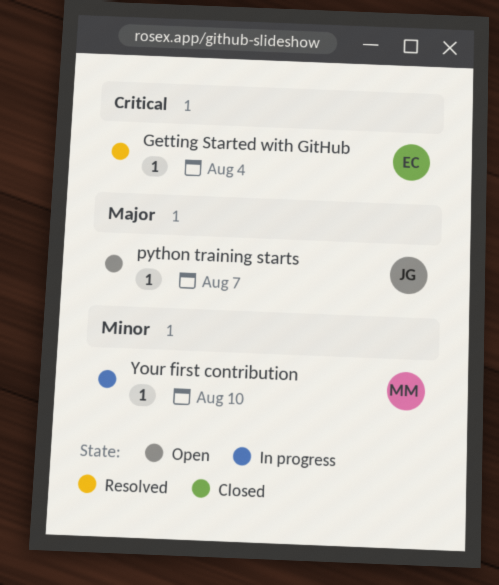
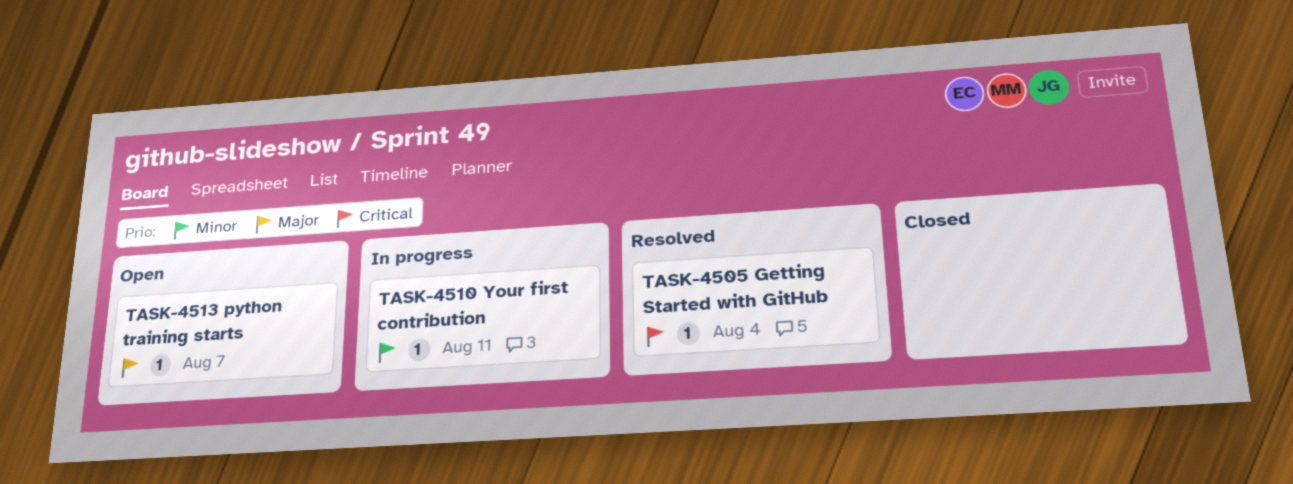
Your first contribution, due: Aug 10 -> Aug 11

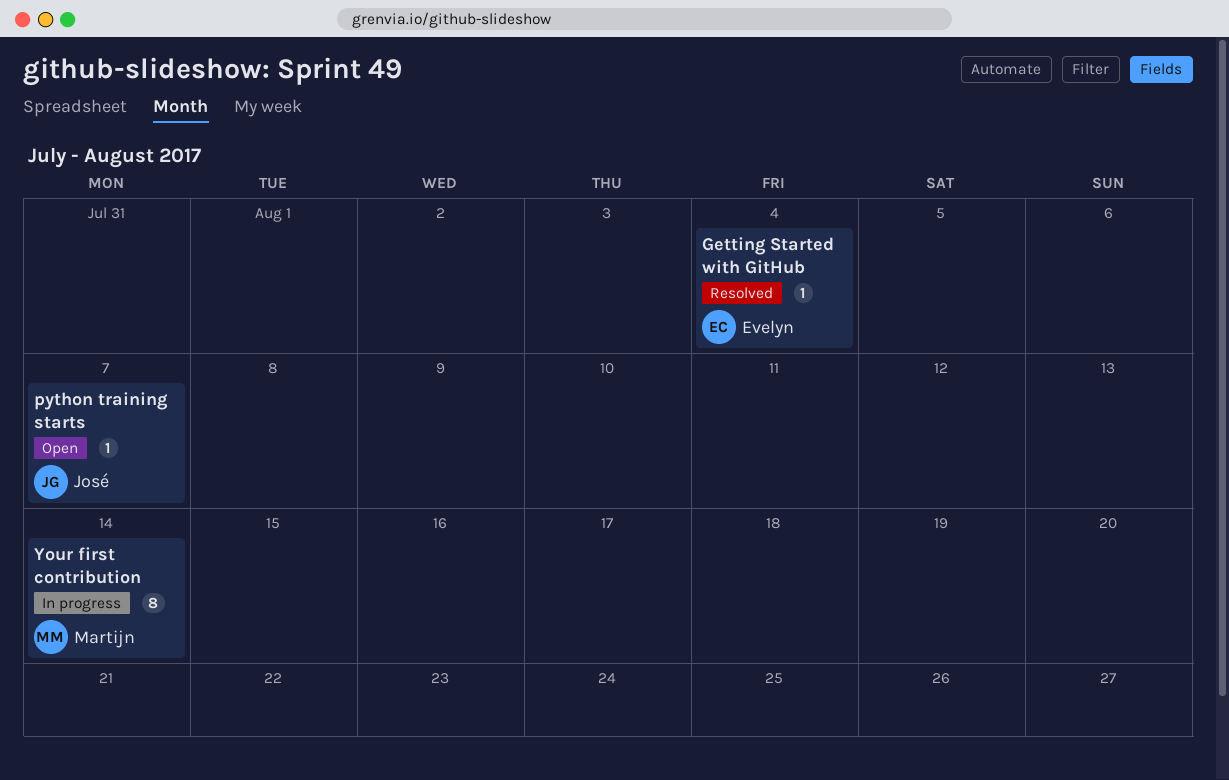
Your first contribution, estimate: 1 -> 8
Your first contribution, due: Aug 11 -> Aug 14

